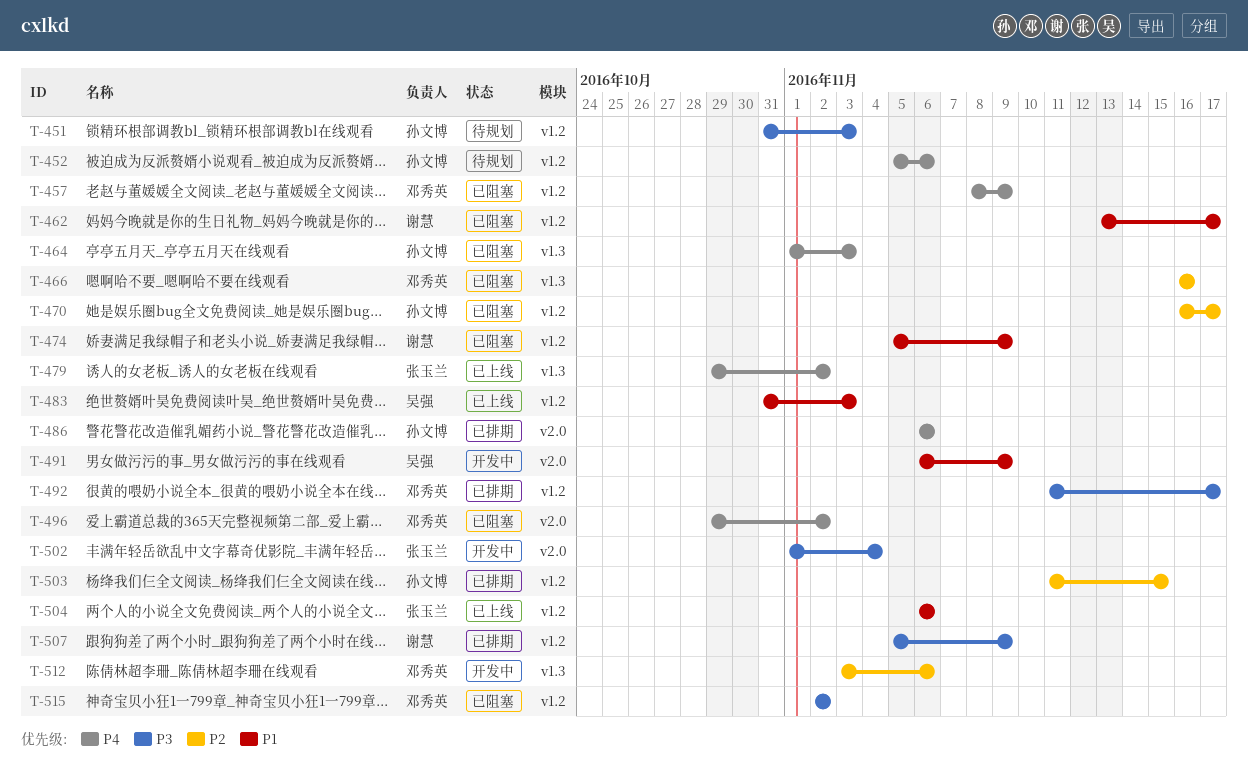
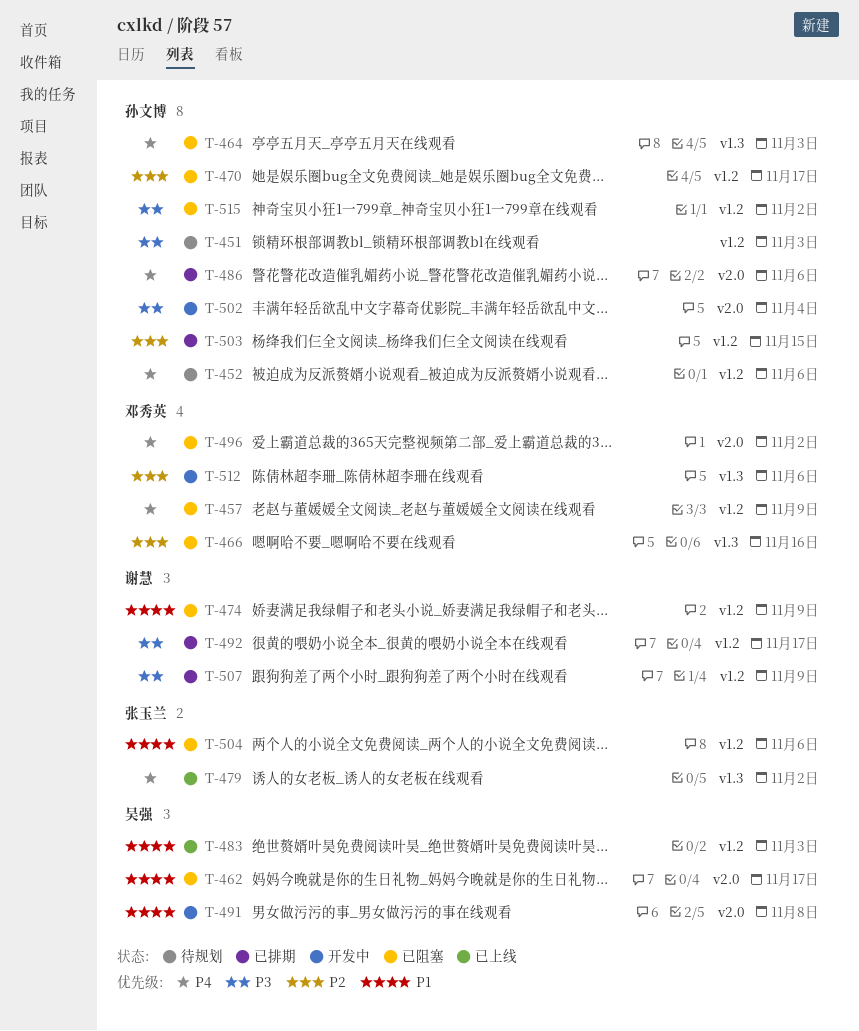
T-462, owner: 谢慧 -> 吴强
T-462, label: v1.2 -> v2.0
T-491, due: Nov 9 -> Nov 8
T-492, owner: 邓秀英 -> 谢慧
T-502, owner: 张玉兰 -> 孙文博
T-504, status: 已上线 -> 已阻塞
T-515, owner: 邓秀英 -> 孙文博

